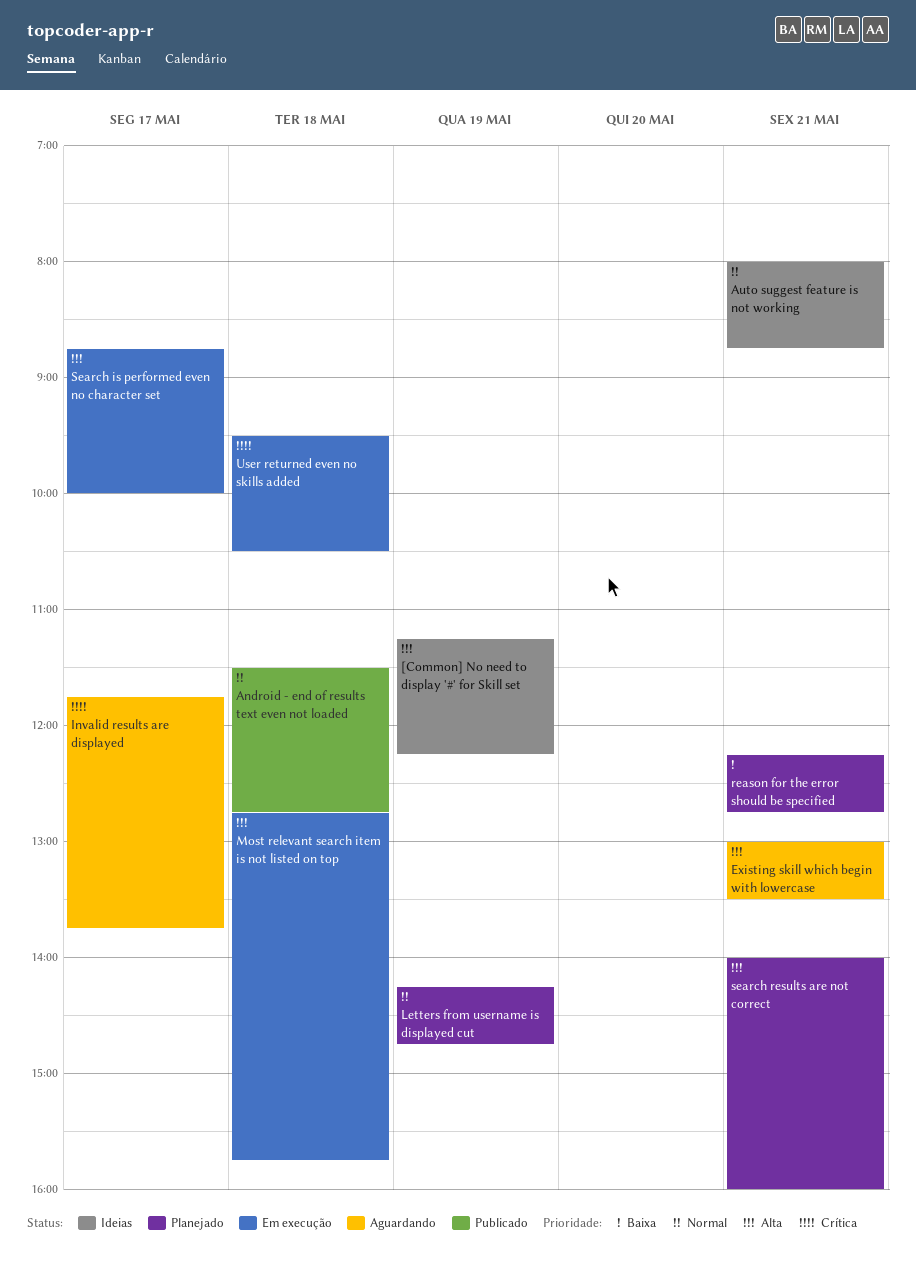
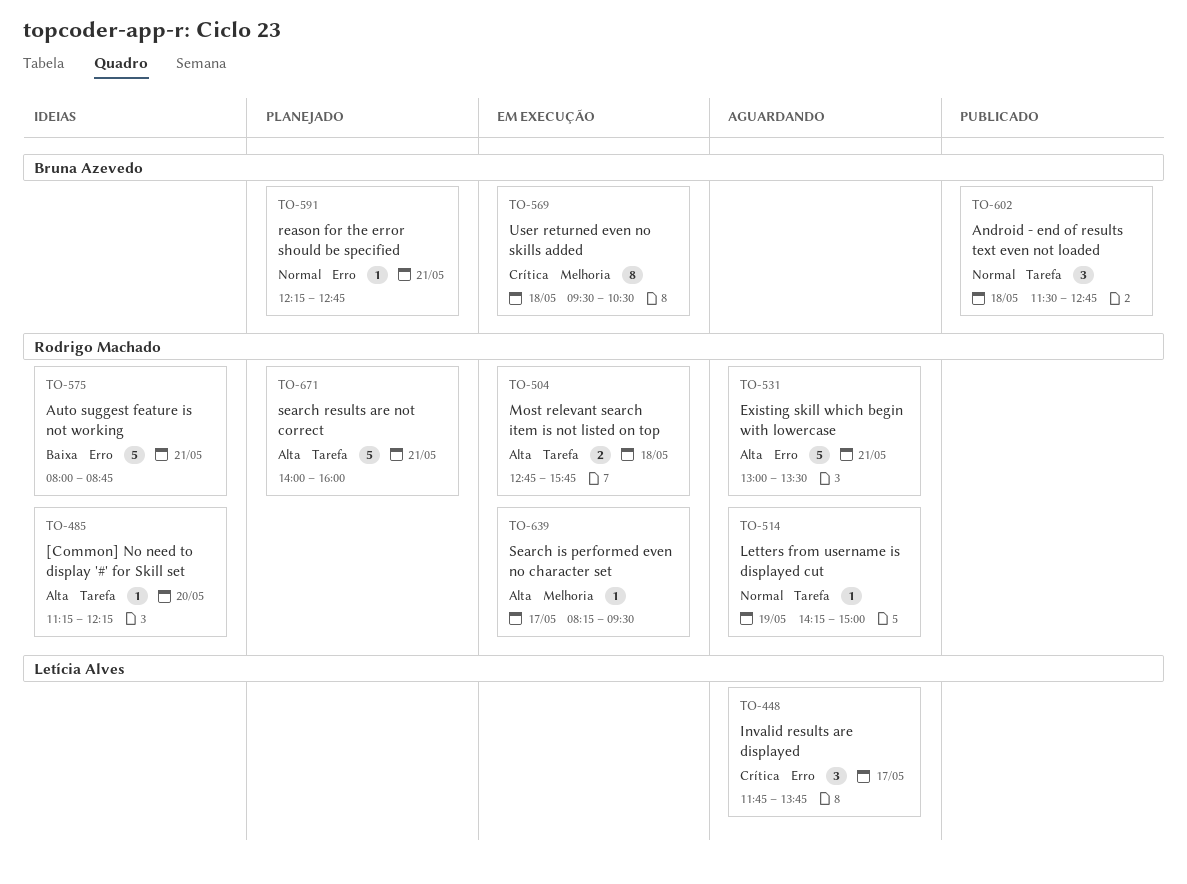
[Common] No need to display '#' for Skill set, day: May 19 -> May 20
Auto suggest feature is not working, priority: Normal -> Baixa
Letters from username is displayed cut, status: Planejado -> Aguardando
Letters from username is displayed cut, ends: 14:45 -> 15:00
reason for the error should be specified, priority: Baixa -> Normal
Search is performed even no character set, begins: 08:45 -> 08:15
Search is performed even no character set, ends: 10:00 -> 09:30

